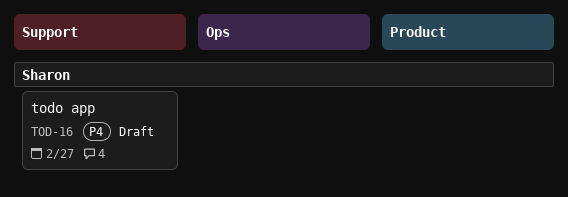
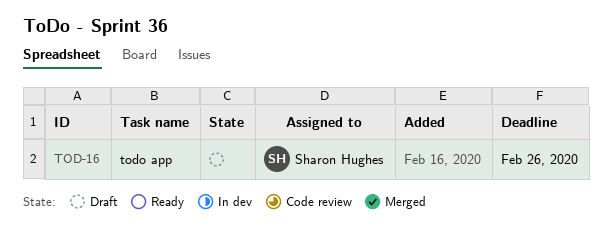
TOD-16, due: Feb 27 -> Feb 26

